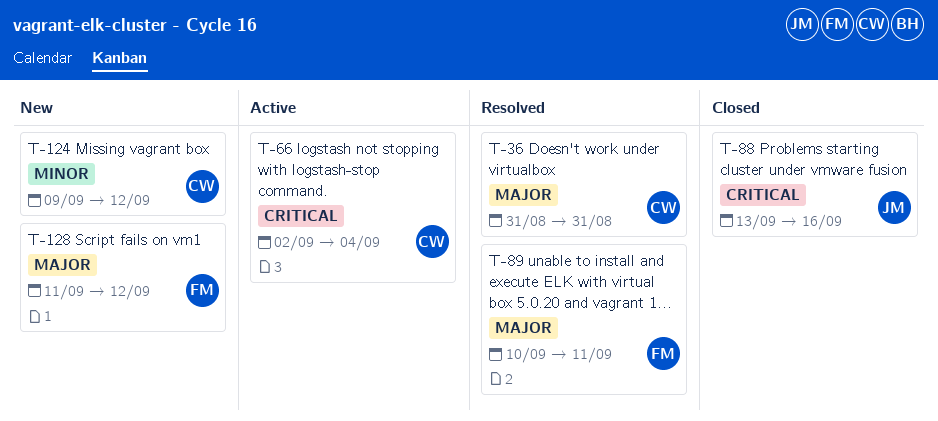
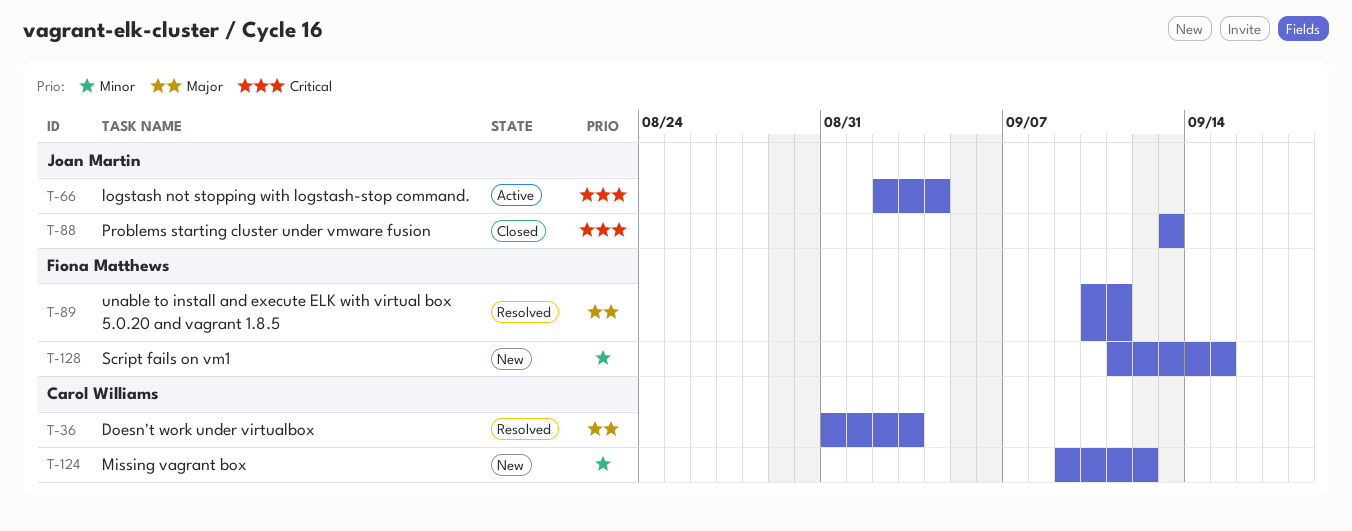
T-36, due: Aug 31 -> Sep 3
T-66, owner: Carol Williams -> Joan Martin
T-88, due: Sep 16 -> Sep 13
T-128, priority: Major -> Minor
T-128, due: Sep 12 -> Sep 15

